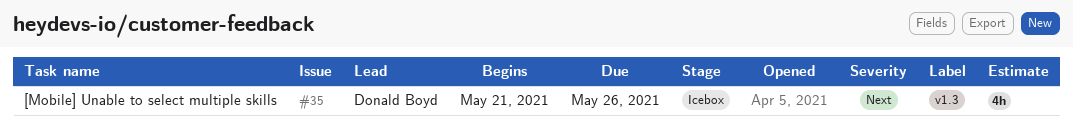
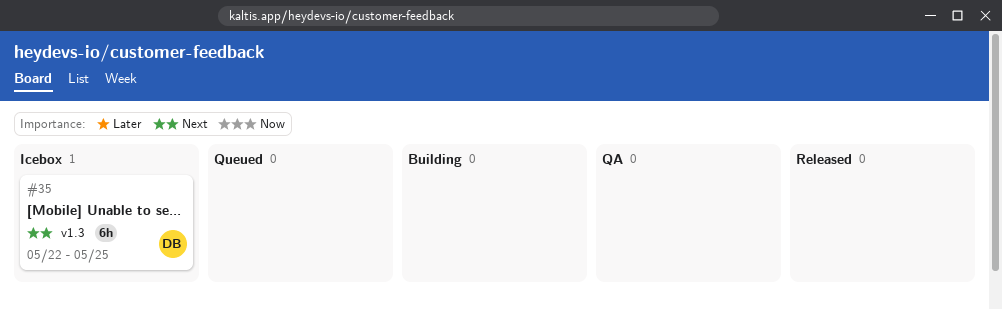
#35, estimate: 4h -> 6h
#35, start: May 21 -> May 22
#35, due: May 26 -> May 25

